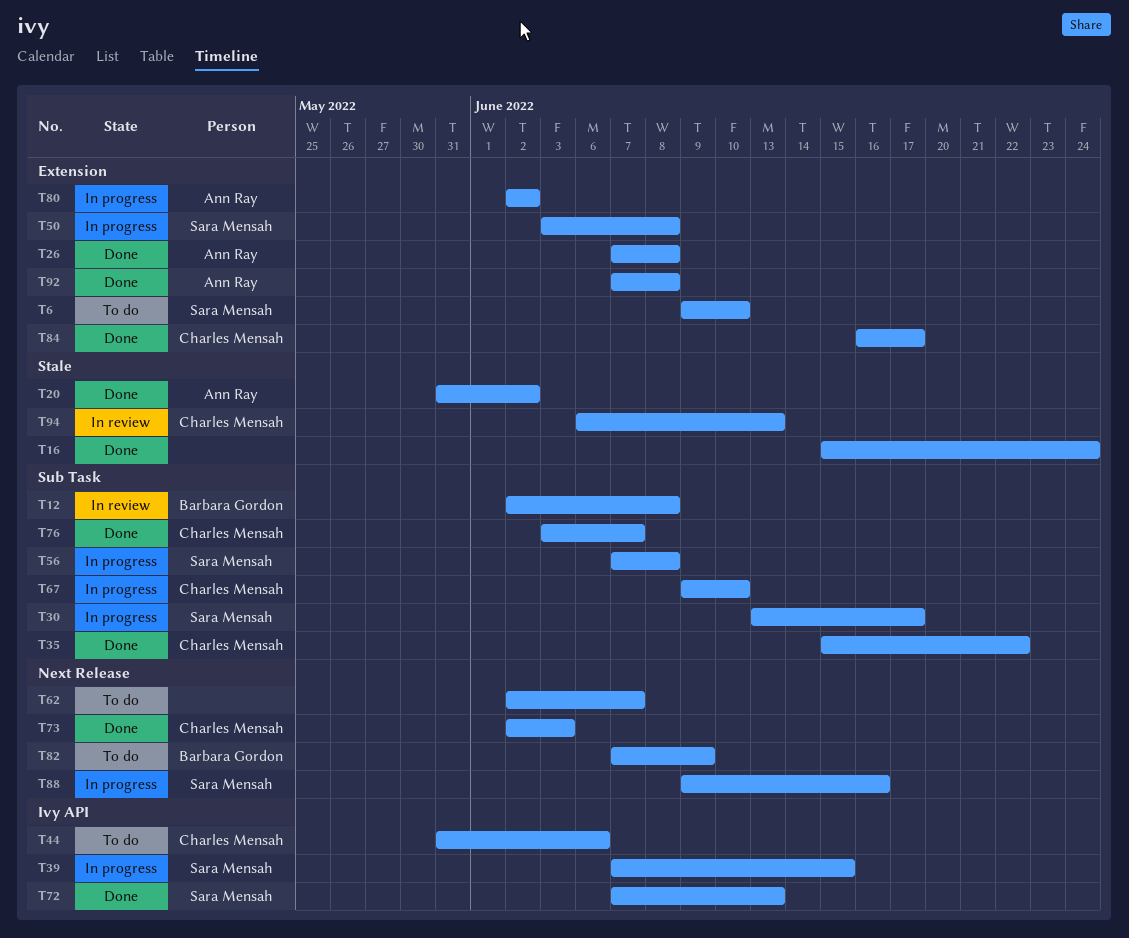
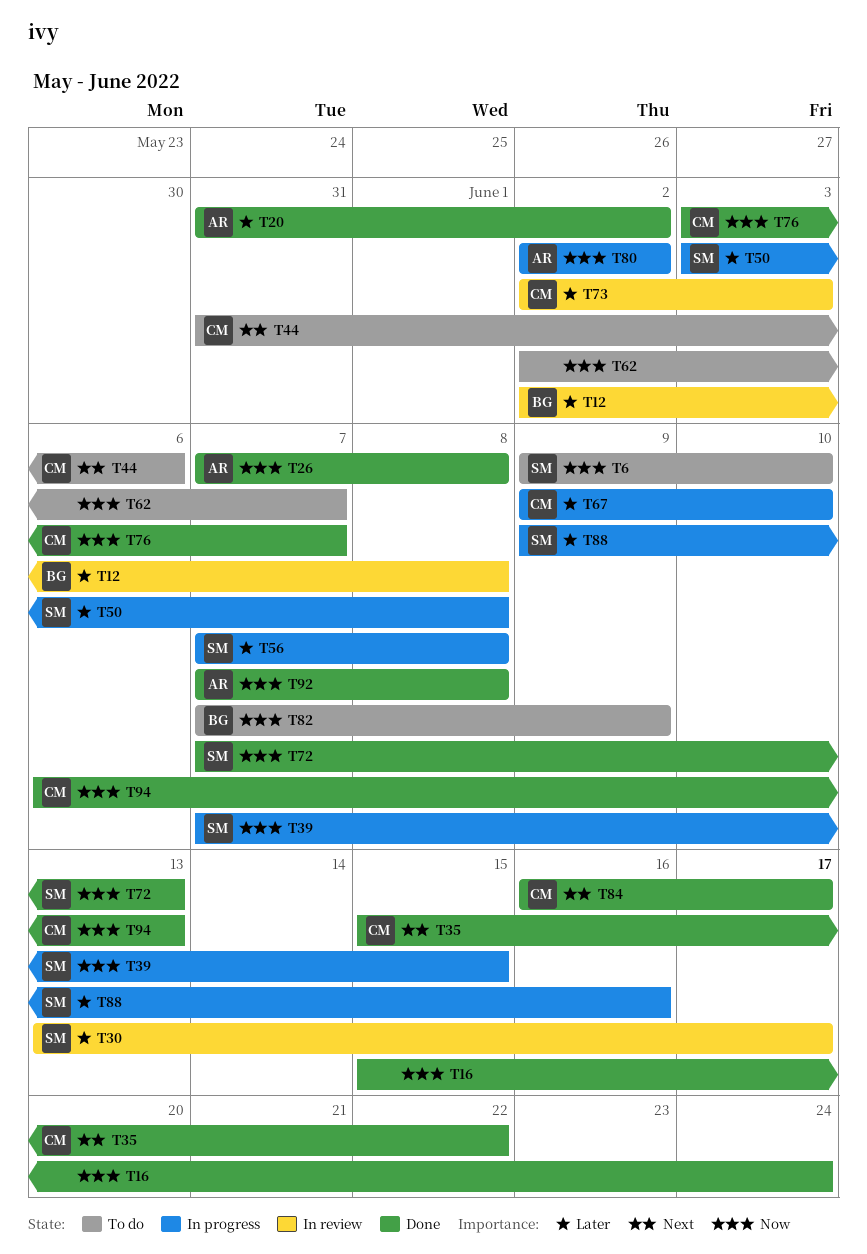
T30, status: In progress -> In review
T73, status: Done -> In review
T94, status: In review -> Done

